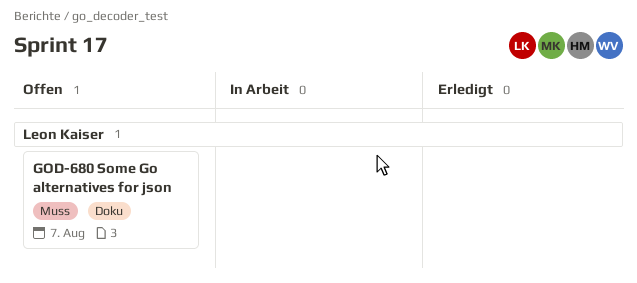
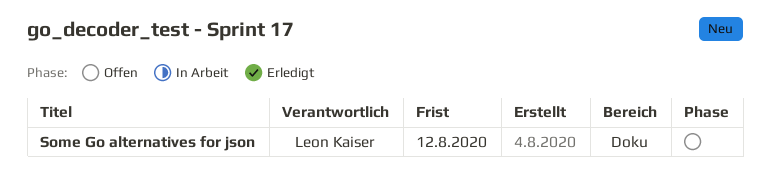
Some Go alternatives for json, due: Aug 7 -> Aug 12

